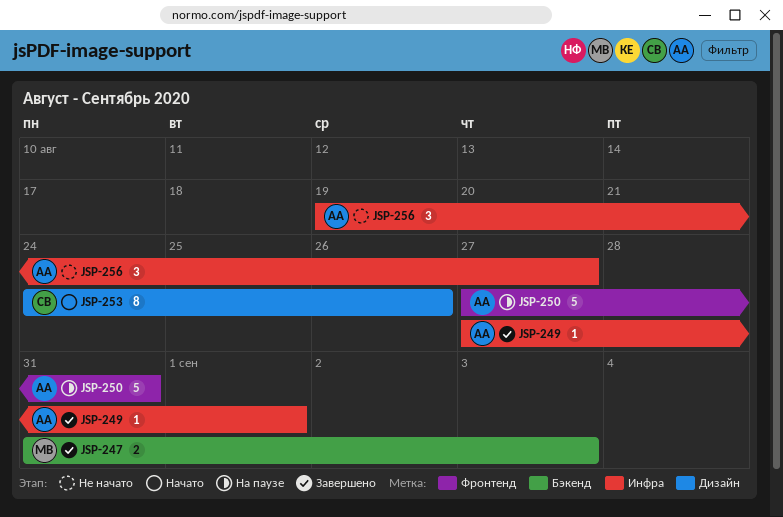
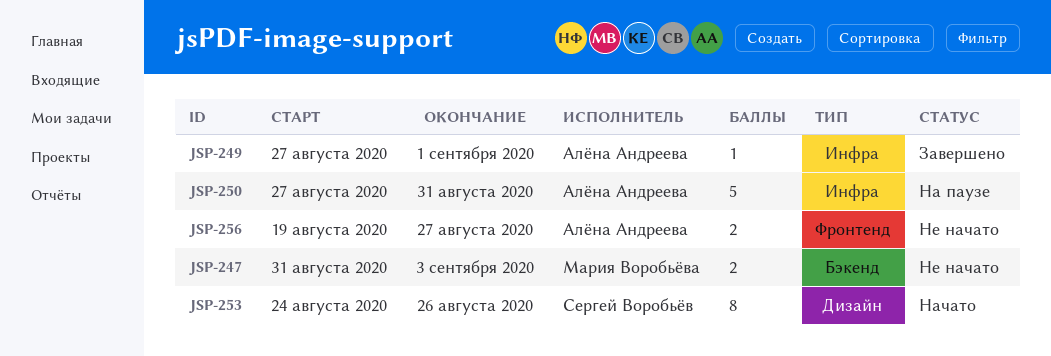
JSP-247, status: Завершено -> Не начато
JSP-250, label: Фронтенд -> Инфра
JSP-256, label: Инфра -> Фронтенд
JSP-256, estimate: 3 -> 2

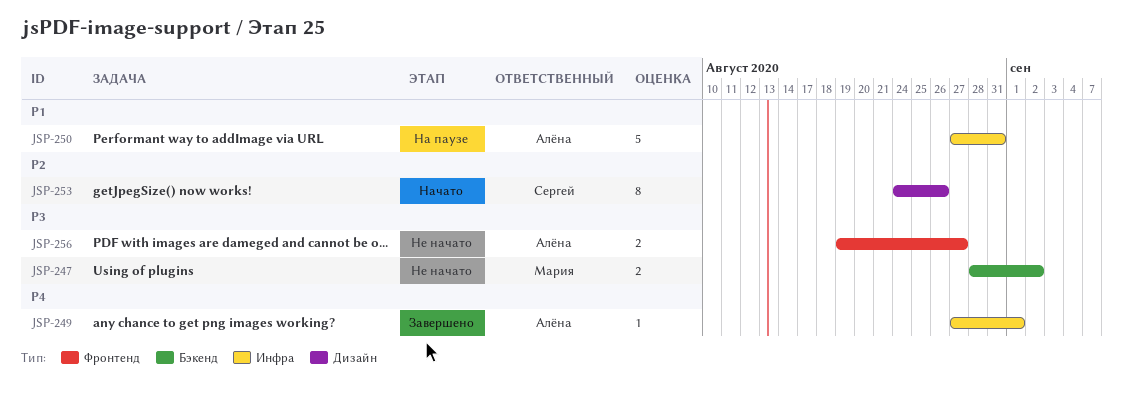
JSP-247, start: Aug 31 -> Aug 28
JSP-247, due: Sep 3 -> Sep 2

